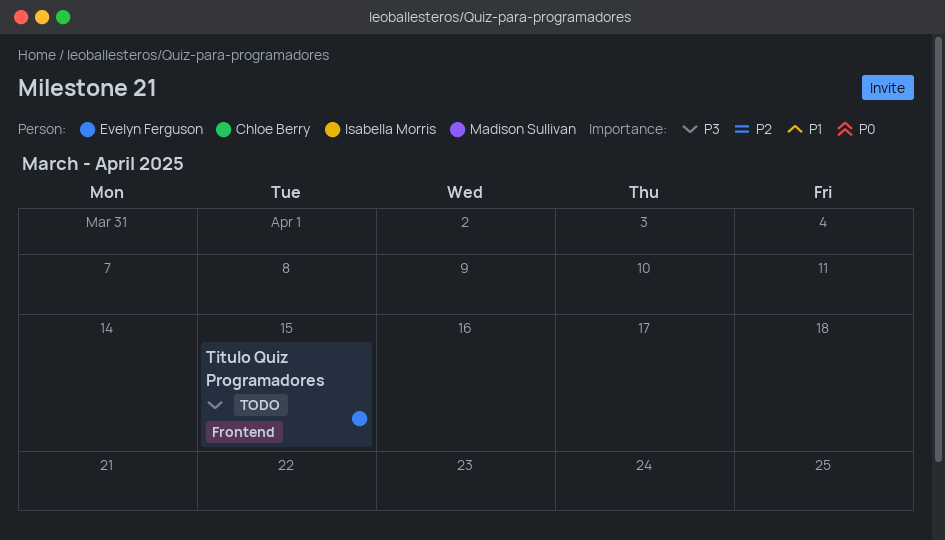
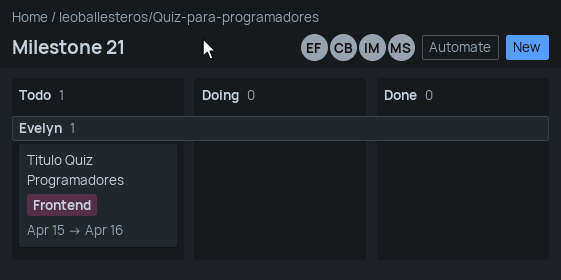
Titulo Quiz Programadores, due: Apr 15 -> Apr 16

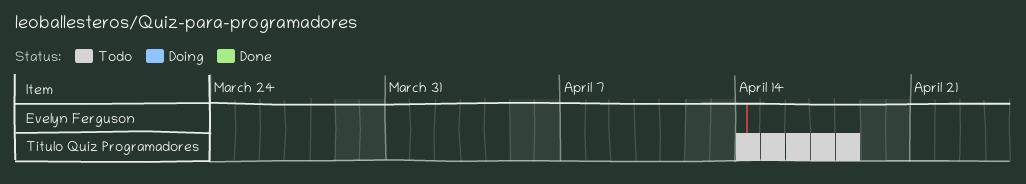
Titulo Quiz Programadores, start: Apr 15 -> Apr 14
Titulo Quiz Programadores, due: Apr 16 -> Apr 18

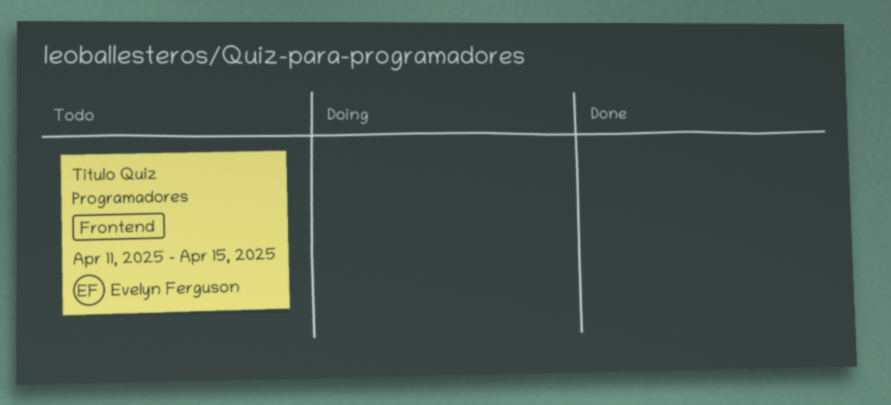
Titulo Quiz Programadores, start: Apr 14 -> Apr 11
Titulo Quiz Programadores, due: Apr 18 -> Apr 15

